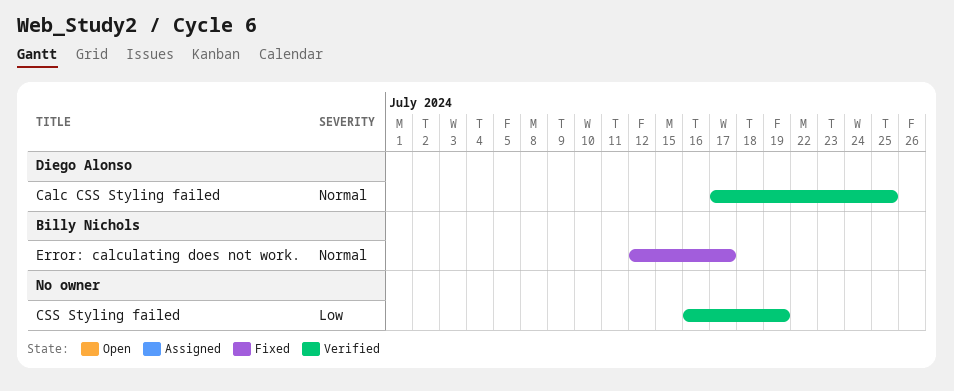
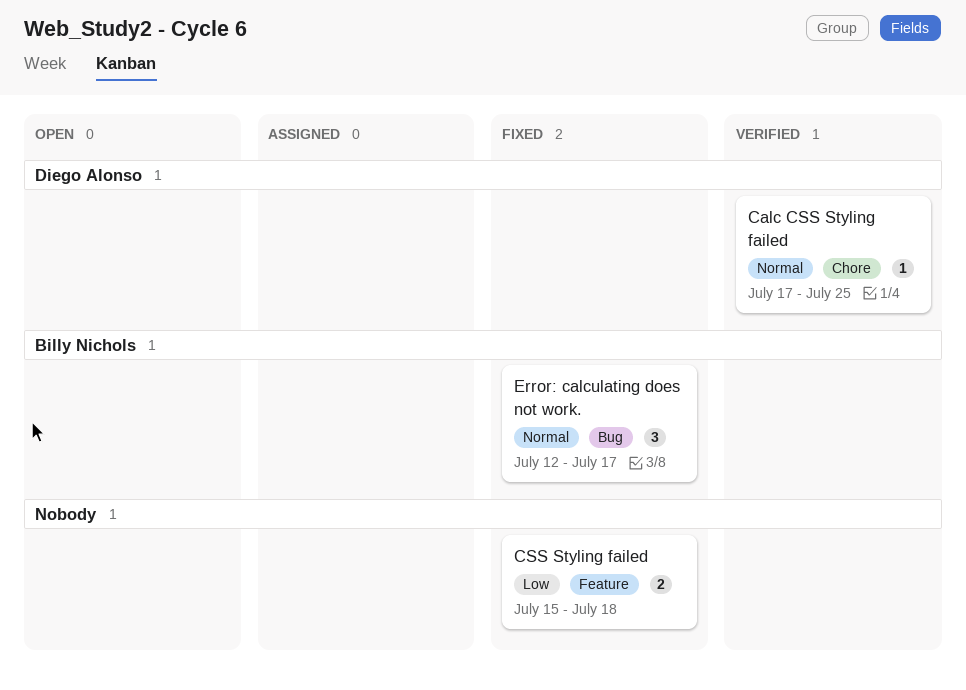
CSS Styling failed, status: Verified -> Fixed
CSS Styling failed, start: Jul 16 -> Jul 15
CSS Styling failed, due: Jul 19 -> Jul 18

